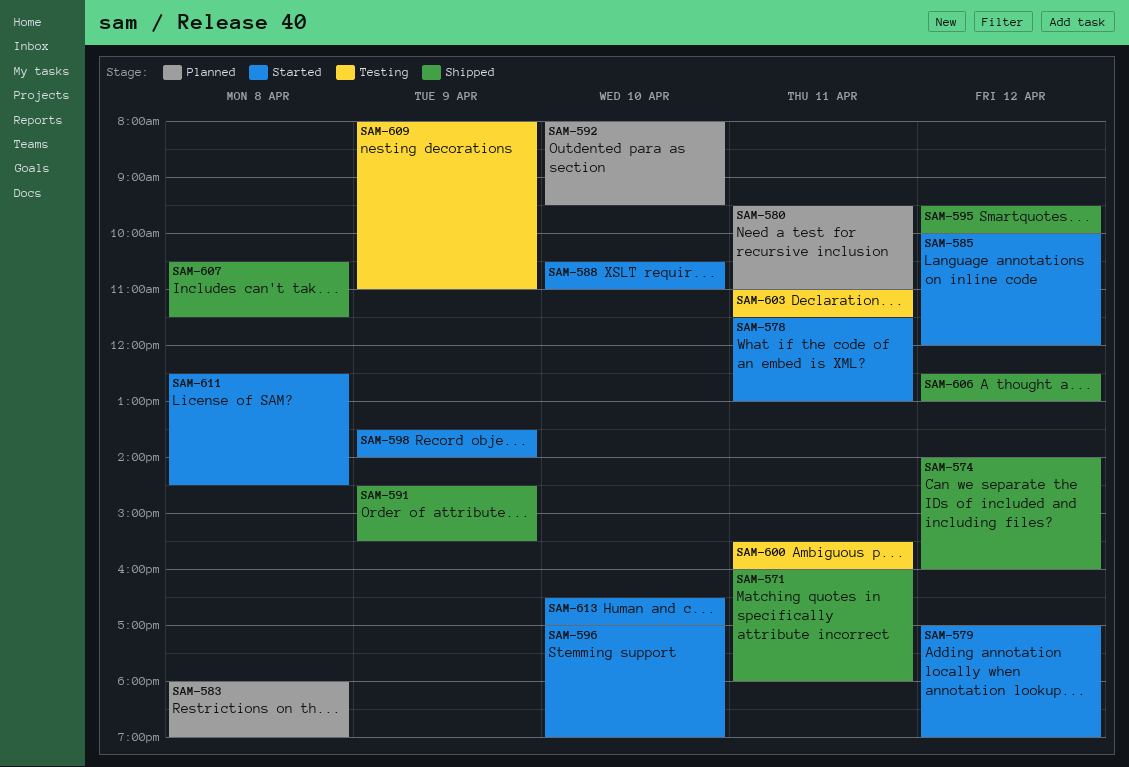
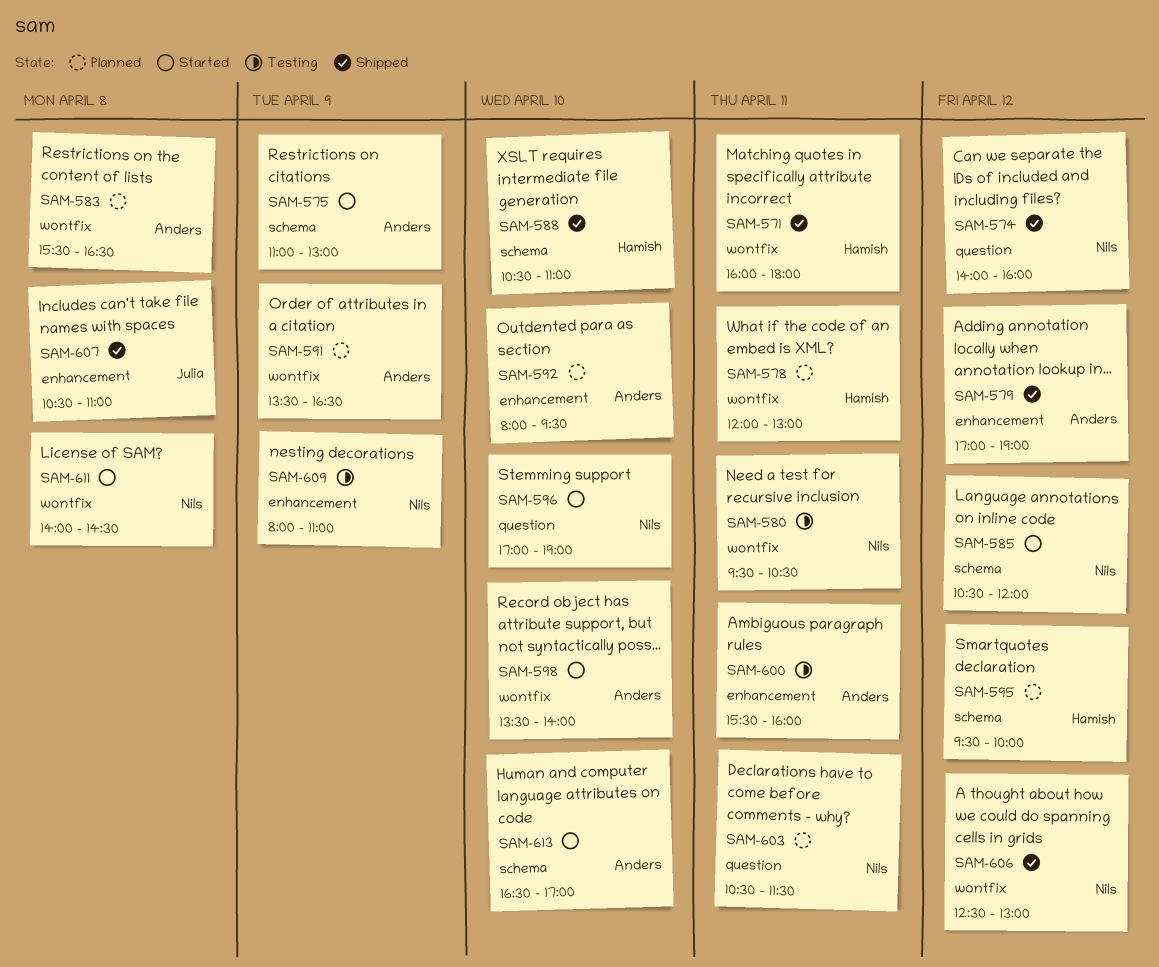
SAM-575: none -> present
SAM-578, status: Started -> Planned
SAM-578, begins: 11:30 -> 12:00
SAM-579, status: Started -> Shipped
SAM-580, status: Planned -> Testing
SAM-580, ends: 11:00 -> 10:30
SAM-583, begins: 18:00 -> 15:30
SAM-583, ends: 19:00 -> 16:30
SAM-585, begins: 10:00 -> 10:30
SAM-588, status: Started -> Shipped
SAM-591, status: Shipped -> Planned
SAM-591, begins: 14:30 -> 13:30
SAM-591, ends: 15:30 -> 16:30
SAM-595, status: Shipped -> Planned
SAM-598, day: Apr 9 -> Apr 10
SAM-603, status: Testing -> Planned
SAM-603, begins: 11:00 -> 10:30
SAM-607, ends: 11:30 -> 11:00
SAM-611, begins: 12:30 -> 14:00

